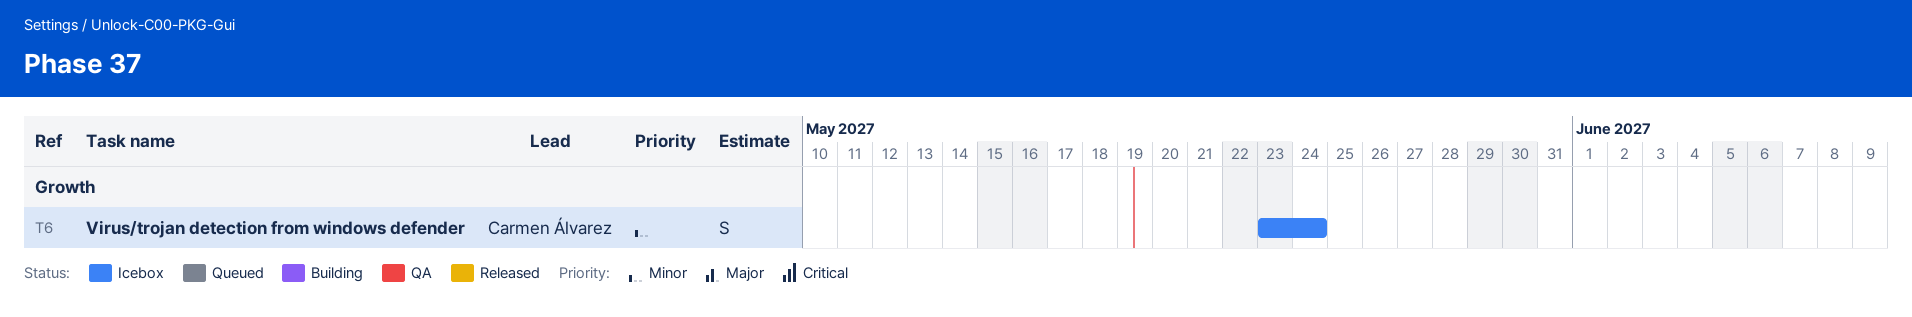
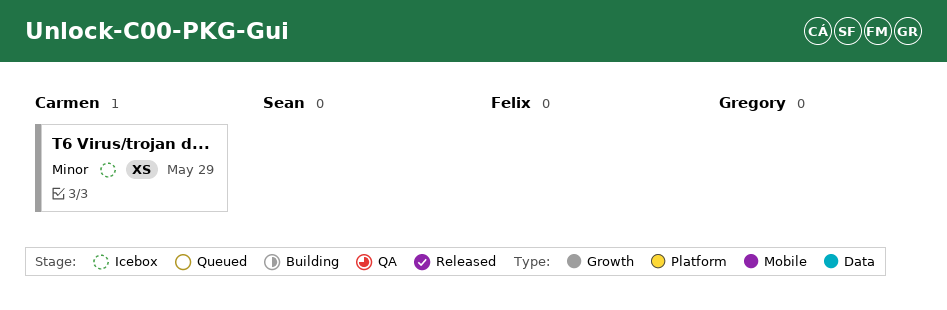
T6, estimate: S -> XS
T6, due: May 24 -> May 29

